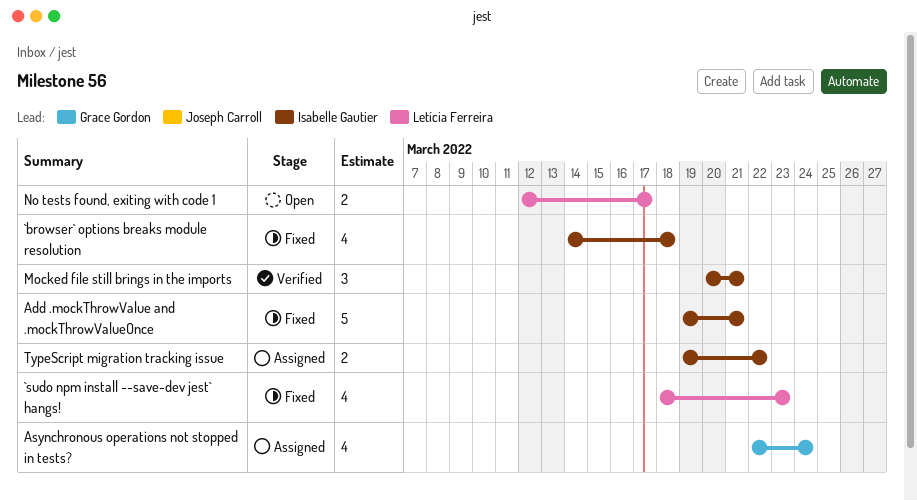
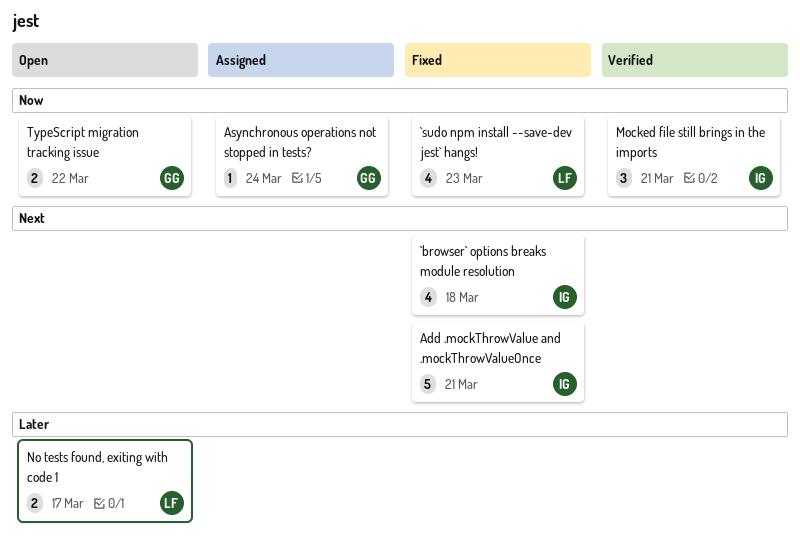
Asynchronous operations not stopped in tests?, estimate: 4 -> 1
TypeScript migration tracking issue, status: Assigned -> Open
TypeScript migration tracking issue, owner: Isabelle Gautier -> Grace Gordon

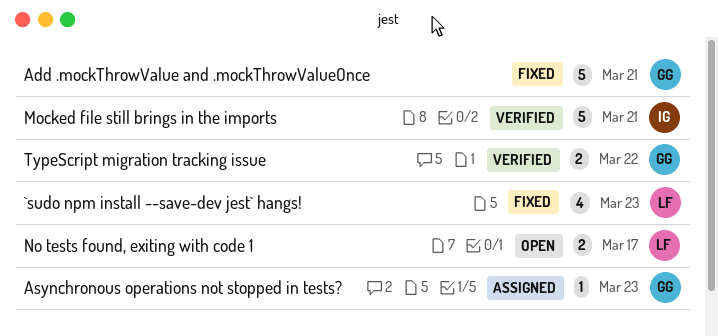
`browser` options breaks module resolution: present -> none
Add .mockThrowValue and .mockThrowValueOnce, owner: IG -> GG
Asynchronous operations not stopped in tests?, due: Mar 24 -> Mar 23
Mocked file still brings in the imports, estimate: 3 -> 5
TypeScript migration tracking issue, status: Open -> Verified

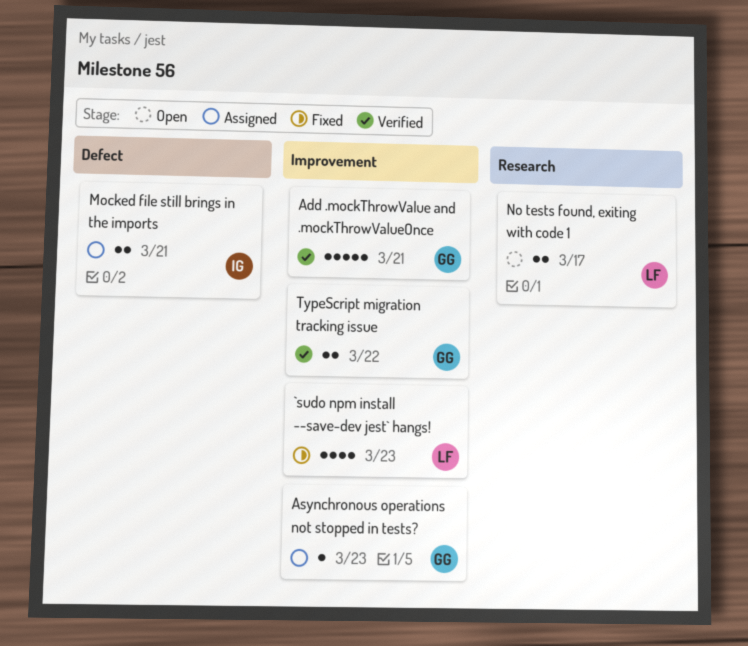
Add .mockThrowValue and .mockThrowValueOnce, status: Fixed -> Verified
Mocked file still brings in the imports, status: Verified -> Assigned
Mocked file still brings in the imports, estimate: 5 -> 2

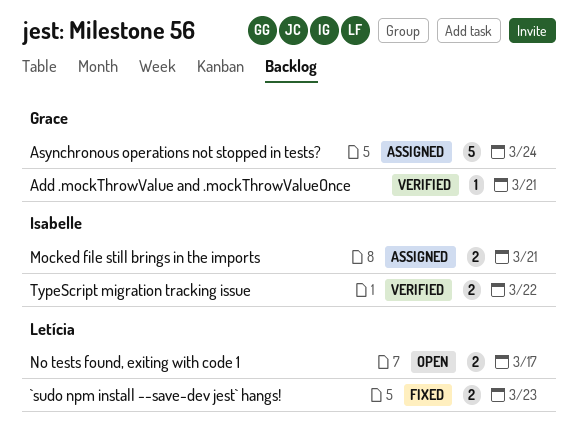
`sudo npm install --save-dev jest` hangs!, estimate: 4 -> 2
Add .mockThrowValue and .mockThrowValueOnce, estimate: 5 -> 1
Asynchronous operations not stopped in tests?, estimate: 1 -> 5
Asynchronous operations not stopped in tests?, due: Mar 23 -> Mar 24
TypeScript migration tracking issue, owner: Grace -> Isabelle

